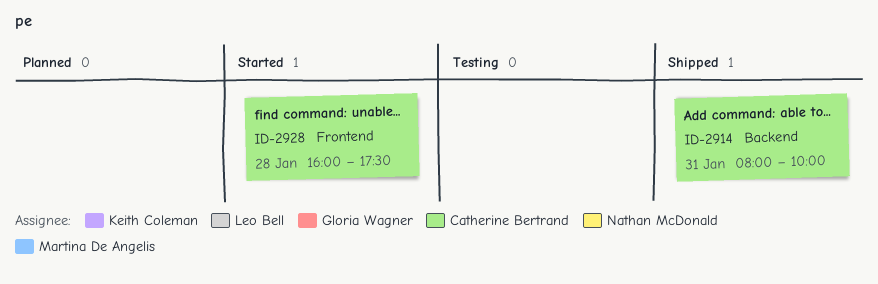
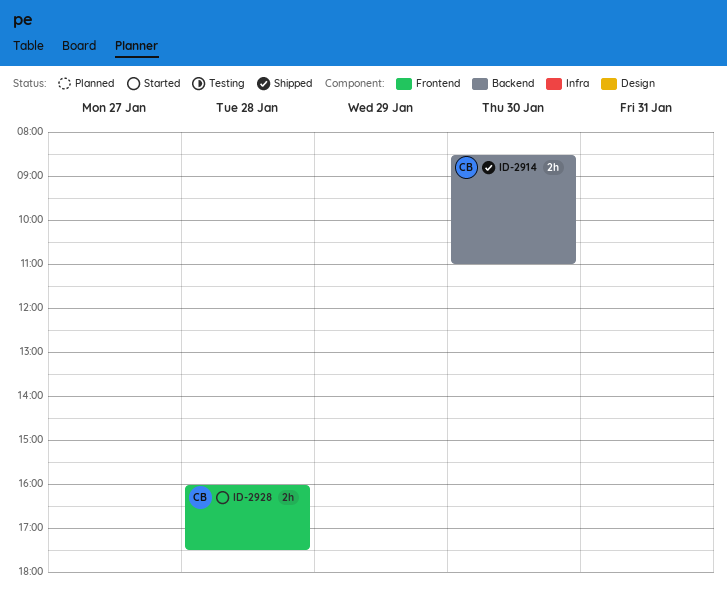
ID-2914, day: Jan 31 -> Jan 30
ID-2914, begins: 08:00 -> 08:30
ID-2914, ends: 10:00 -> 11:00

